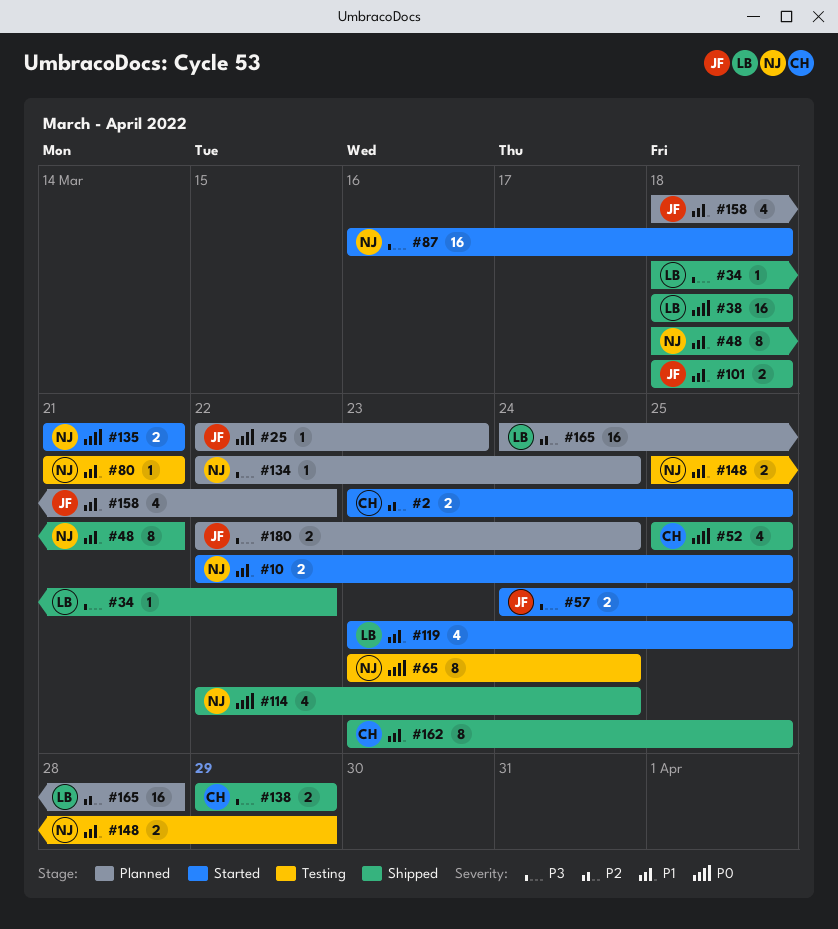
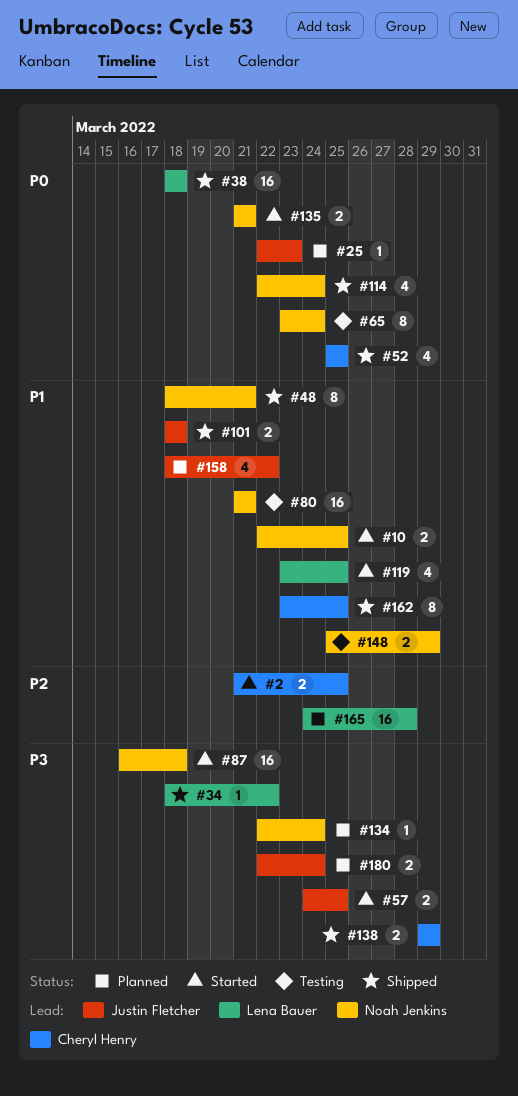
#2, start: Mar 23 -> Mar 21
#80, estimate: 1 -> 16

